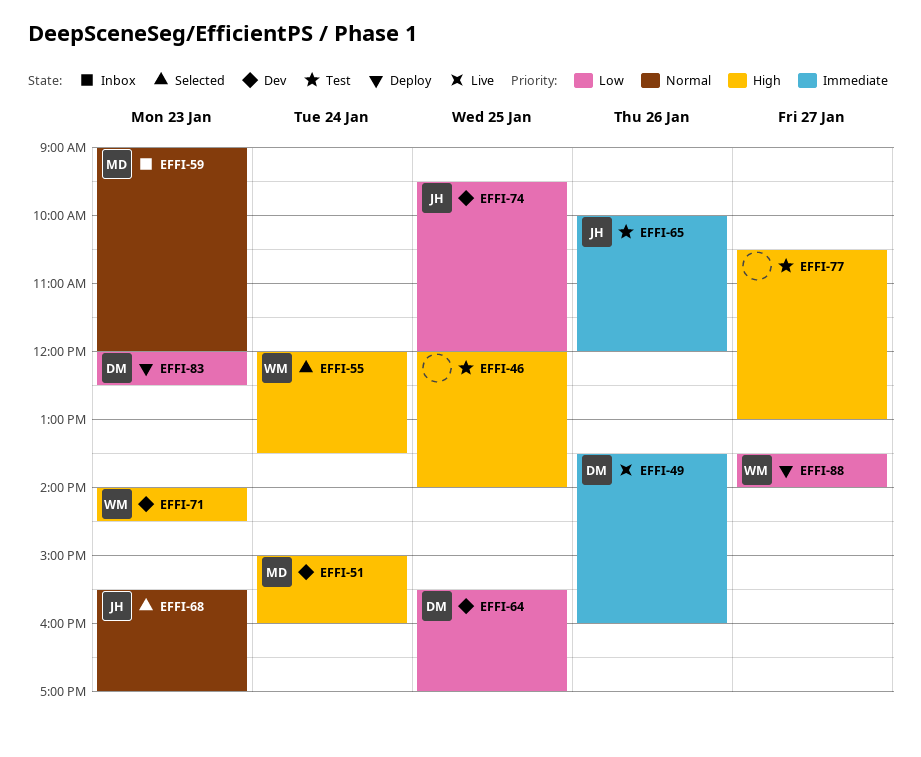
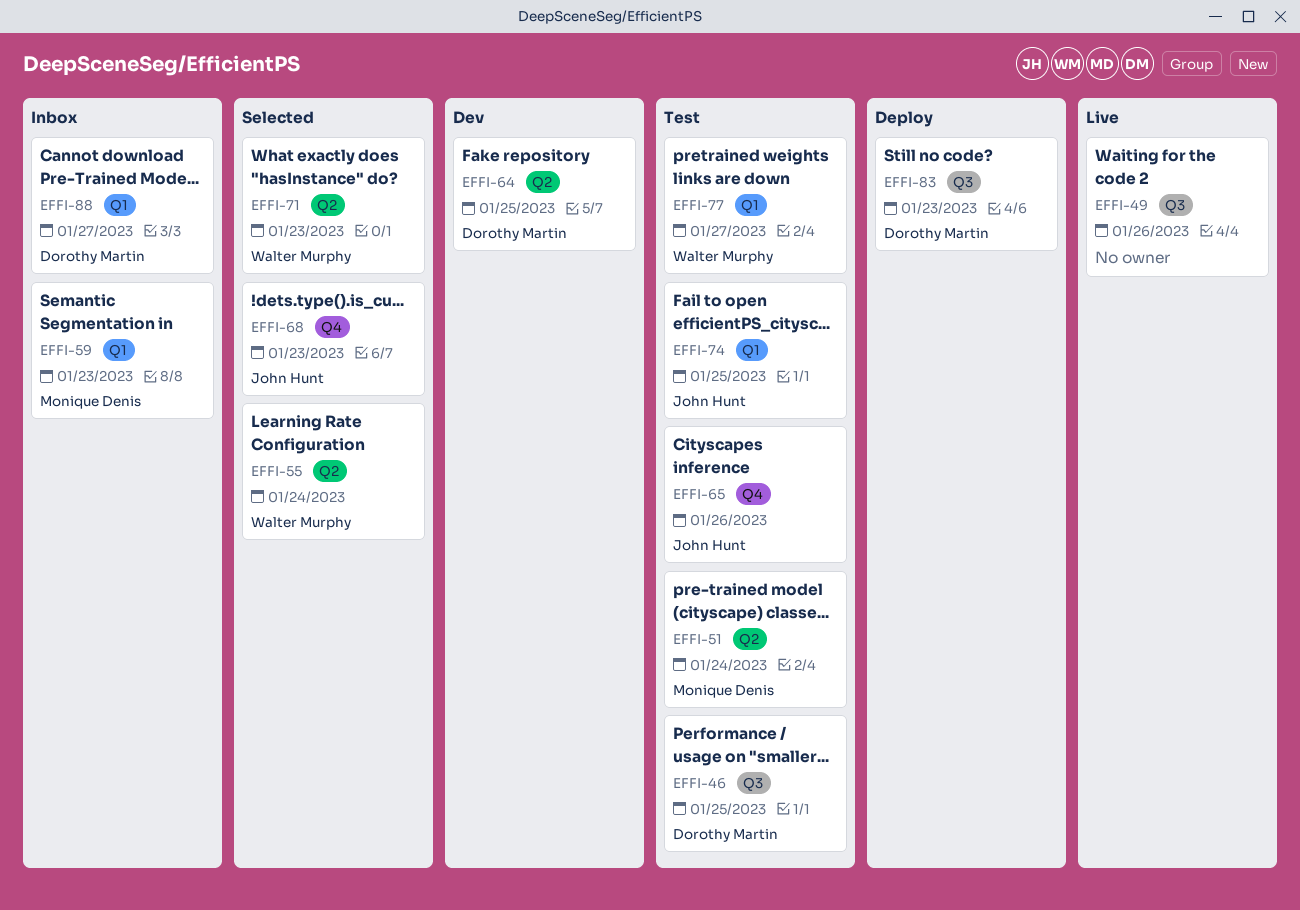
EFFI-46, owner: none -> Dorothy Martin
EFFI-49, owner: Dorothy Martin -> none
EFFI-51, status: Dev -> Test
EFFI-71, status: Dev -> Selected
EFFI-74, status: Dev -> Test
EFFI-77, owner: none -> Walter Murphy
EFFI-88, status: Deploy -> Inbox
EFFI-88, owner: Walter Murphy -> Dorothy Martin

